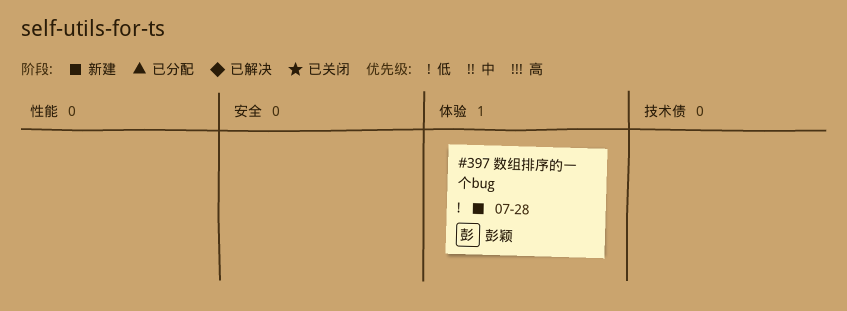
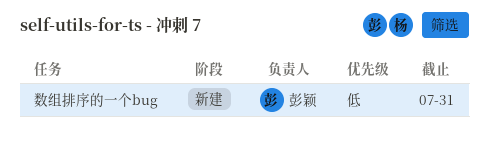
数组排序的一个bug, due: Jul 28 -> Jul 31

